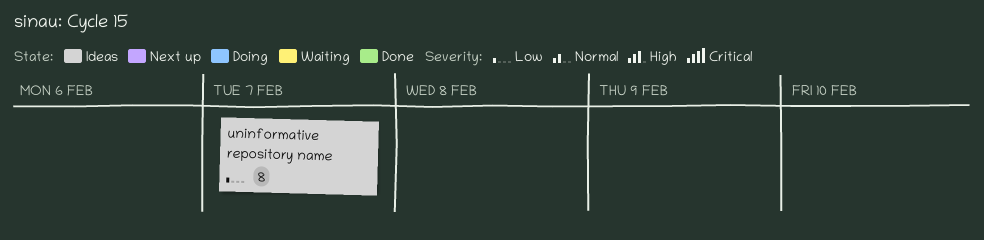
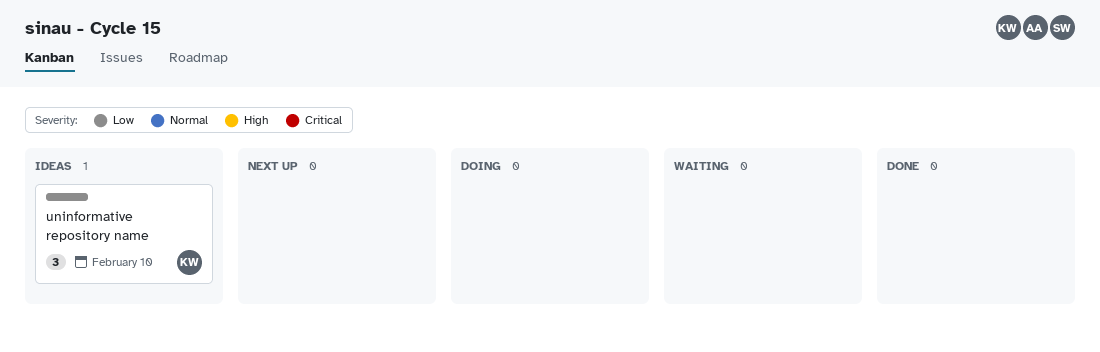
uninformative repository name, estimate: 8 -> 3
uninformative repository name, due: Feb 7 -> Feb 10

